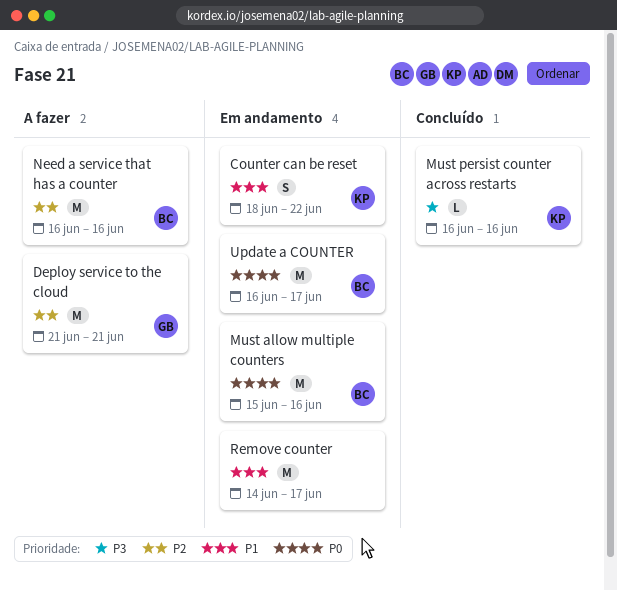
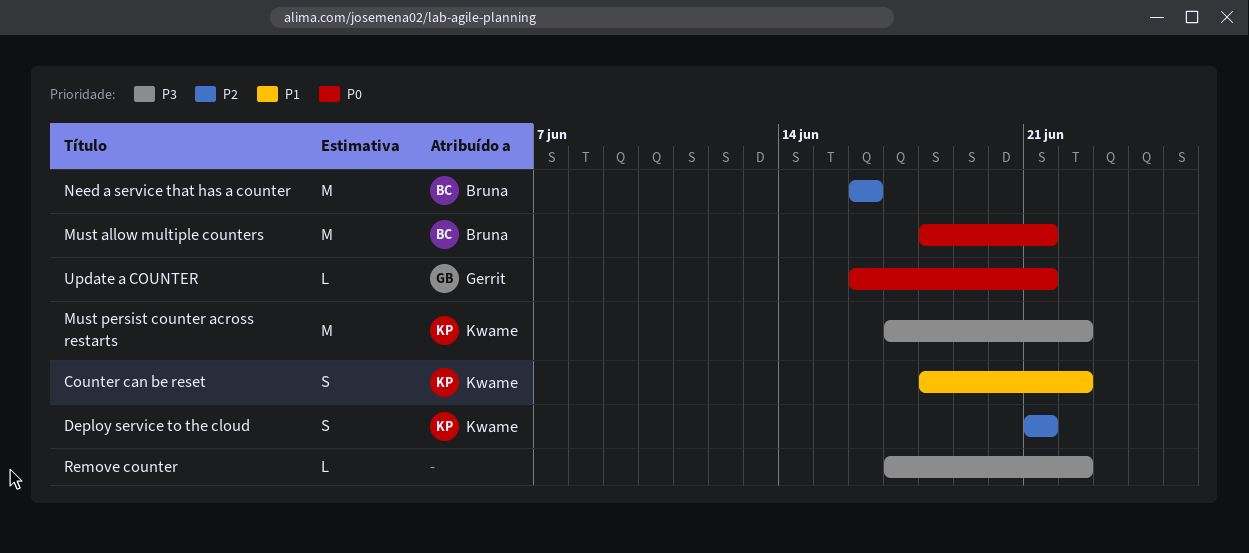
Deploy service to the cloud, owner: Gerrit -> Kwame
Deploy service to the cloud, estimate: M -> S
Must allow multiple counters, start: Jun 15 -> Jun 18
Must allow multiple counters, due: Jun 16 -> Jun 21
Must persist counter across restarts, estimate: L -> M
Must persist counter across restarts, start: Jun 16 -> Jun 17
Must persist counter across restarts, due: Jun 16 -> Jun 22
Remove counter, priority: P1 -> P3
Remove counter, estimate: M -> L
Remove counter, start: Jun 14 -> Jun 17
Remove counter, due: Jun 17 -> Jun 22
Update a COUNTER, owner: Bruna -> Gerrit
Update a COUNTER, estimate: M -> L
Update a COUNTER, due: Jun 17 -> Jun 21

